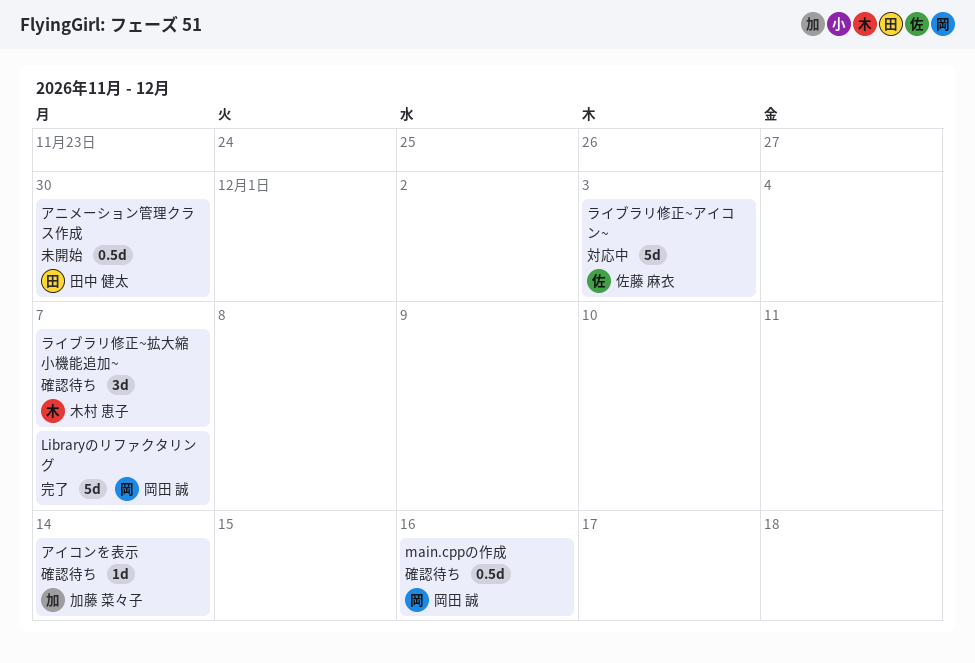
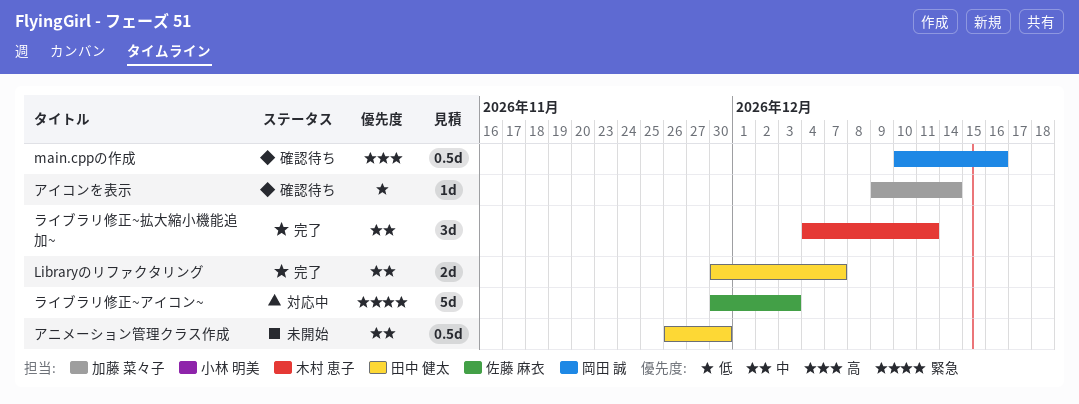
Libraryのリファクタリング, owner: 岡田 誠 -> 田中 健太
Libraryのリファクタリング, estimate: 5d -> 2d
ライブラリ修正~拡大縮小機能追加~, status: 確認待ち -> 完了
ライブラリ修正~拡大縮小機能追加~, due: Dec 7 -> Dec 11

